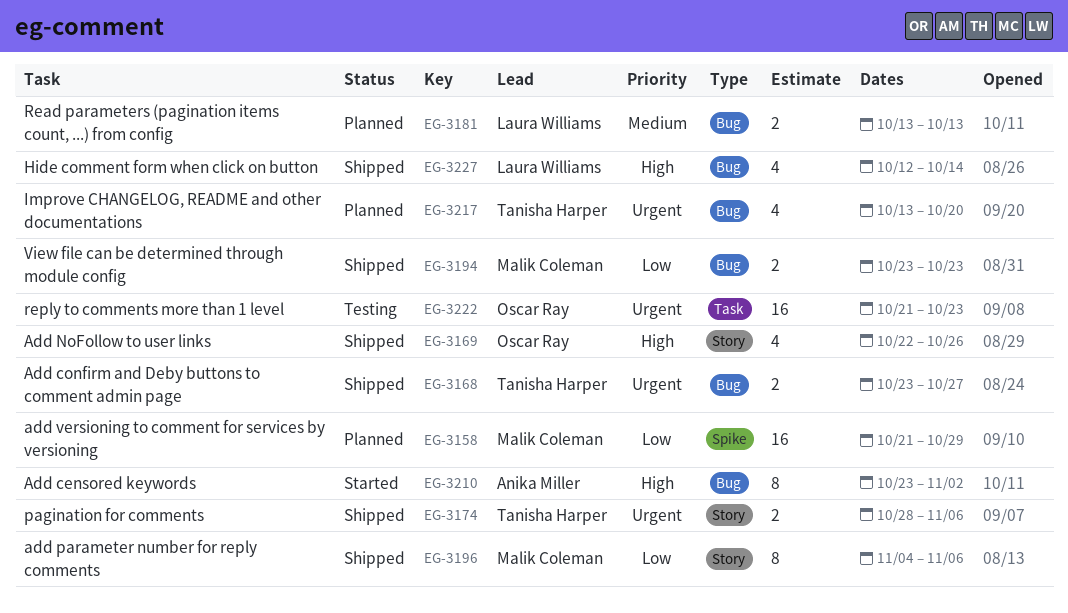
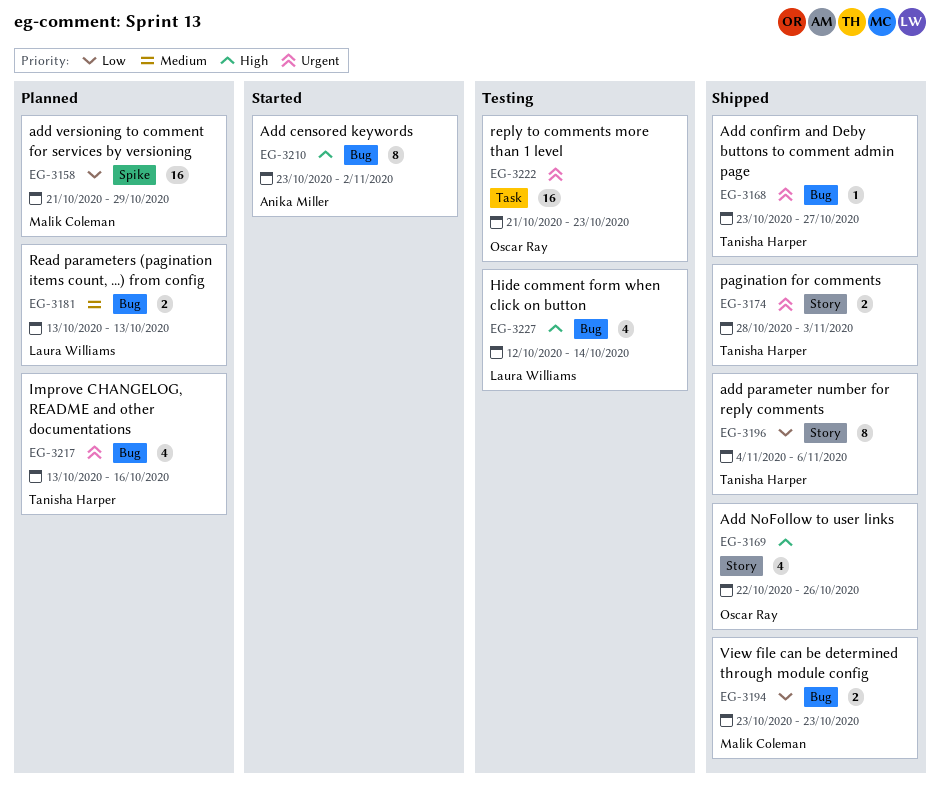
EG-3168, estimate: 2 -> 1
EG-3174, due: Nov 6 -> Nov 3
EG-3196, owner: Malik Coleman -> Tanisha Harper
EG-3217, due: Oct 20 -> Oct 16
EG-3227, status: Shipped -> Testing

